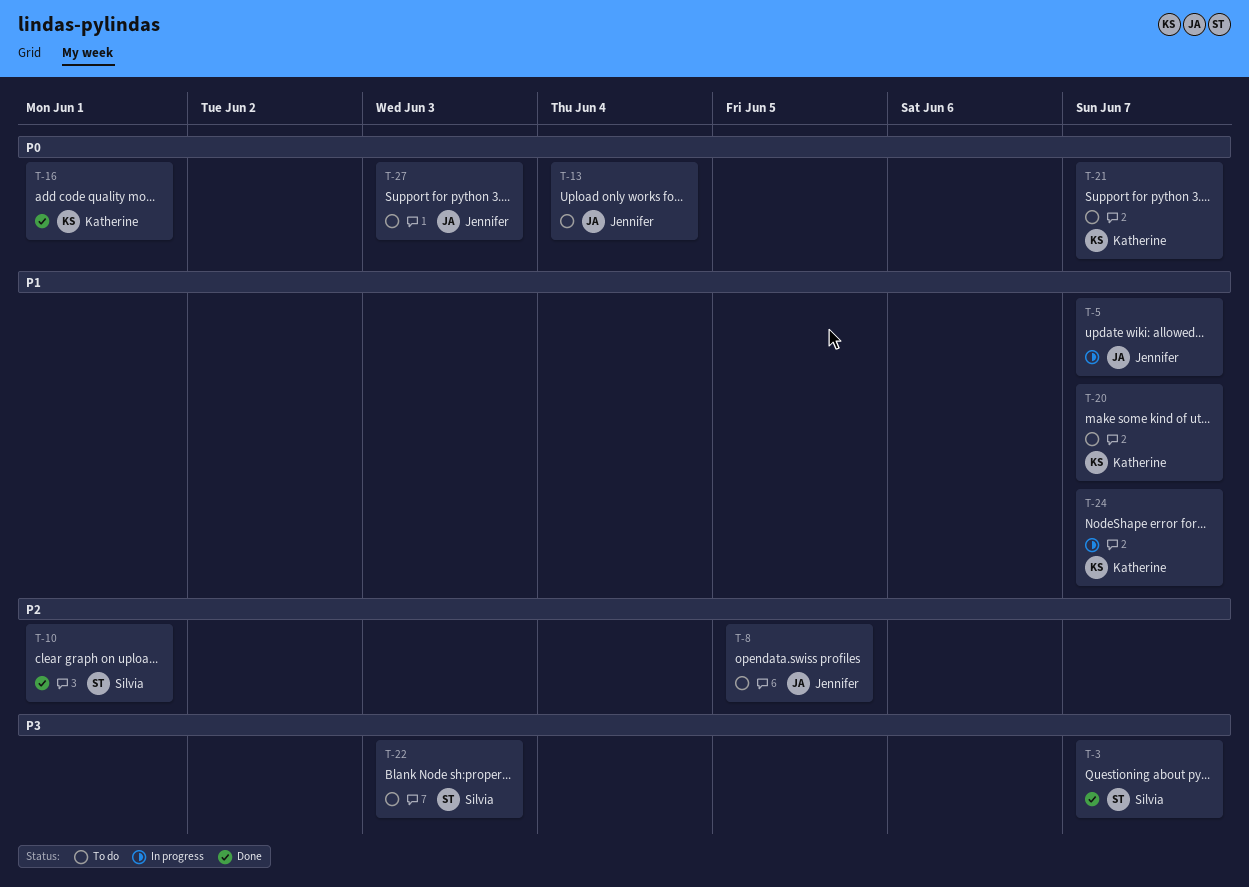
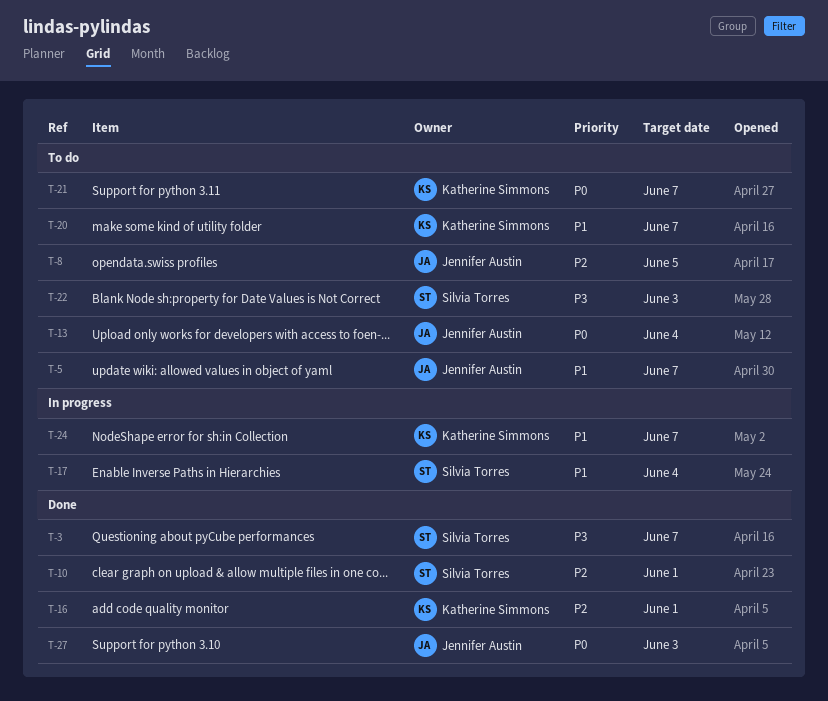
T-5, status: In progress -> To do
T-16, priority: P0 -> P2
T-17: none -> present
T-27, status: To do -> Done

